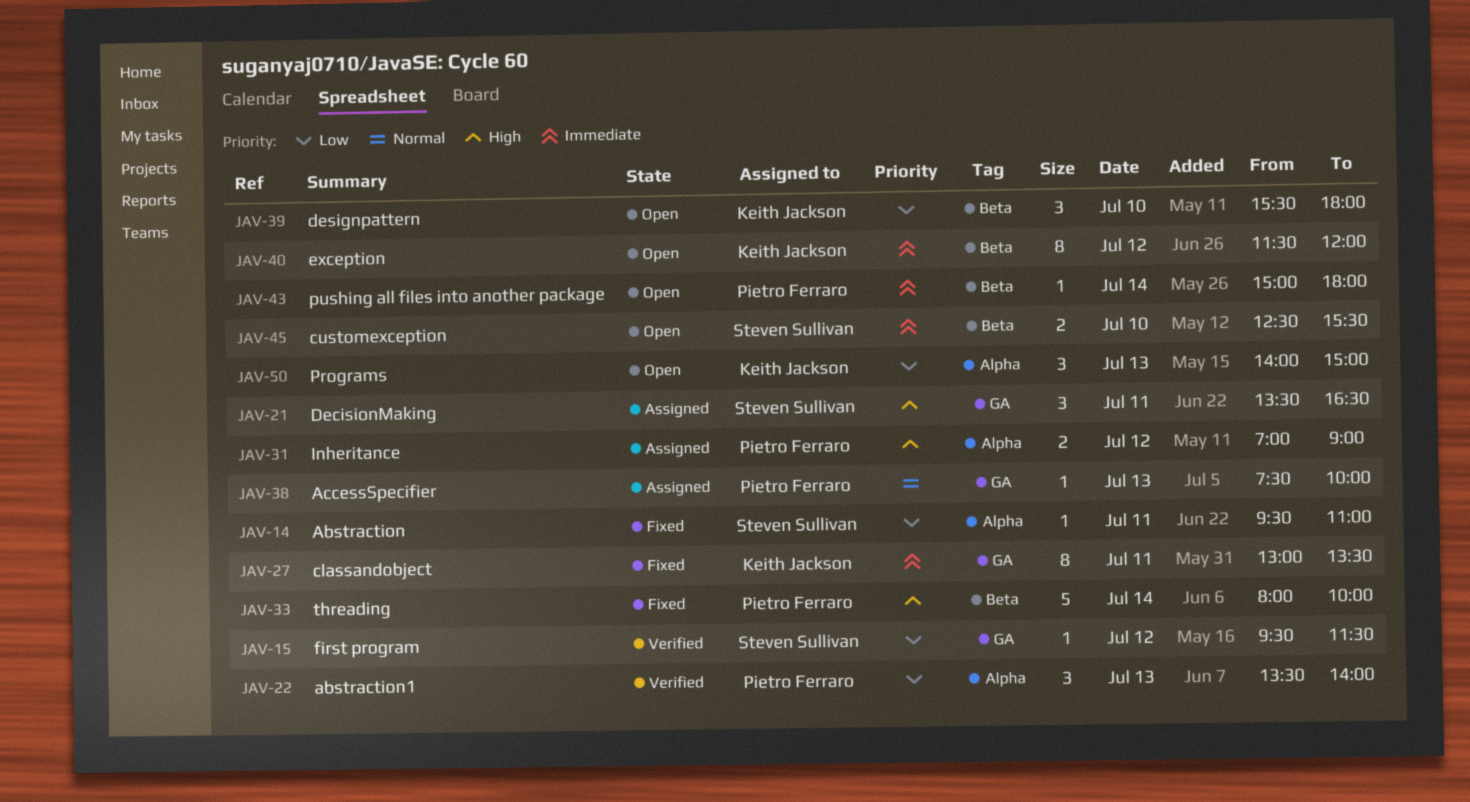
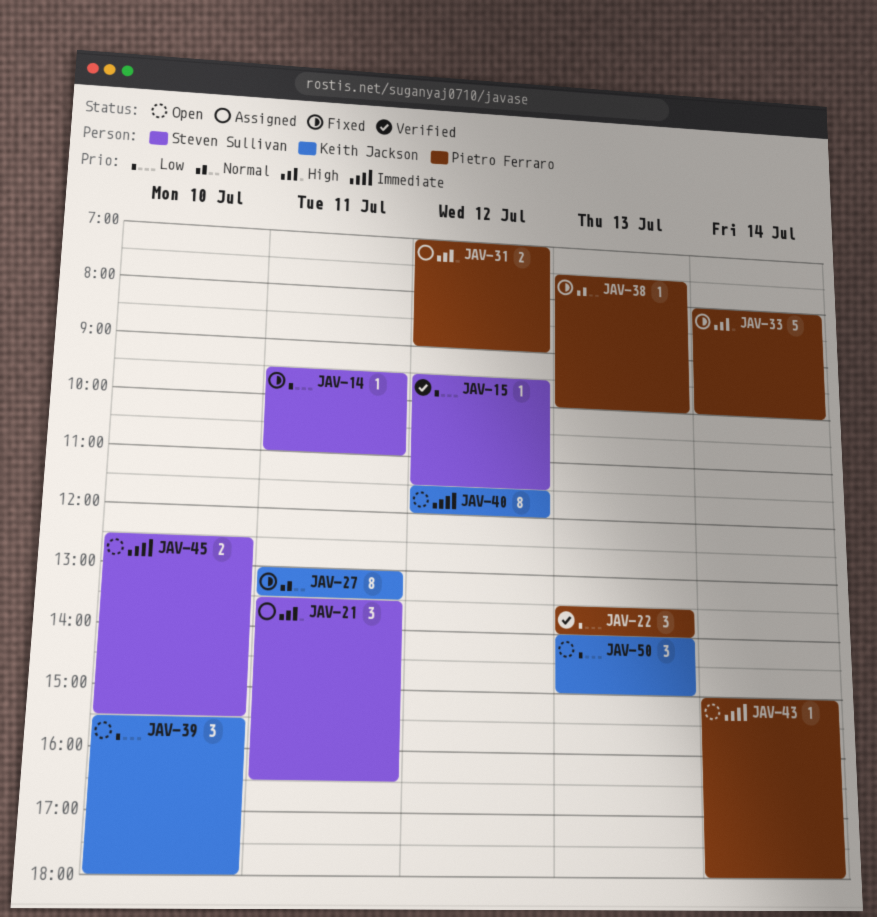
JAV-27, priority: Immediate -> Normal
JAV-38, status: Assigned -> Fixed

